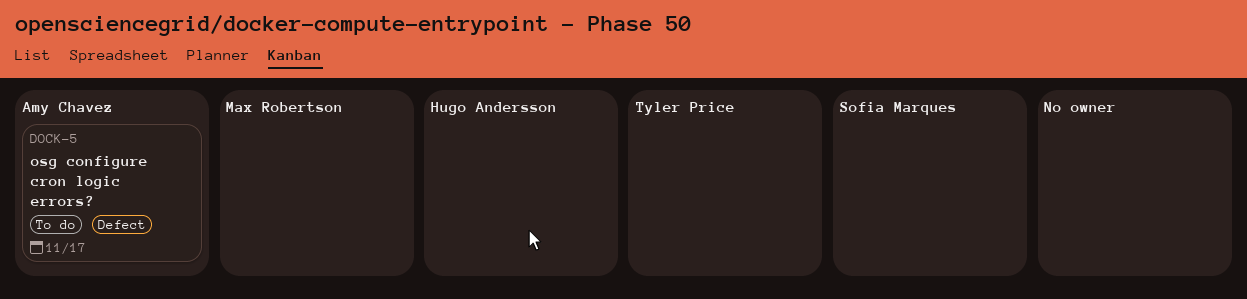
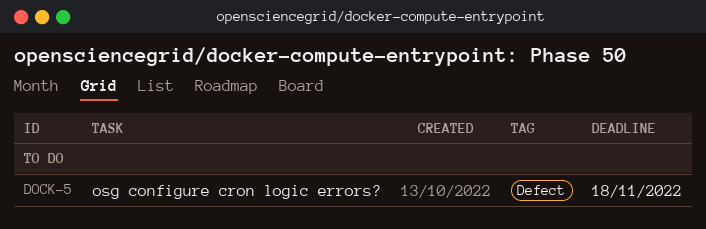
DOCK-5, due: Nov 17 -> Nov 18

